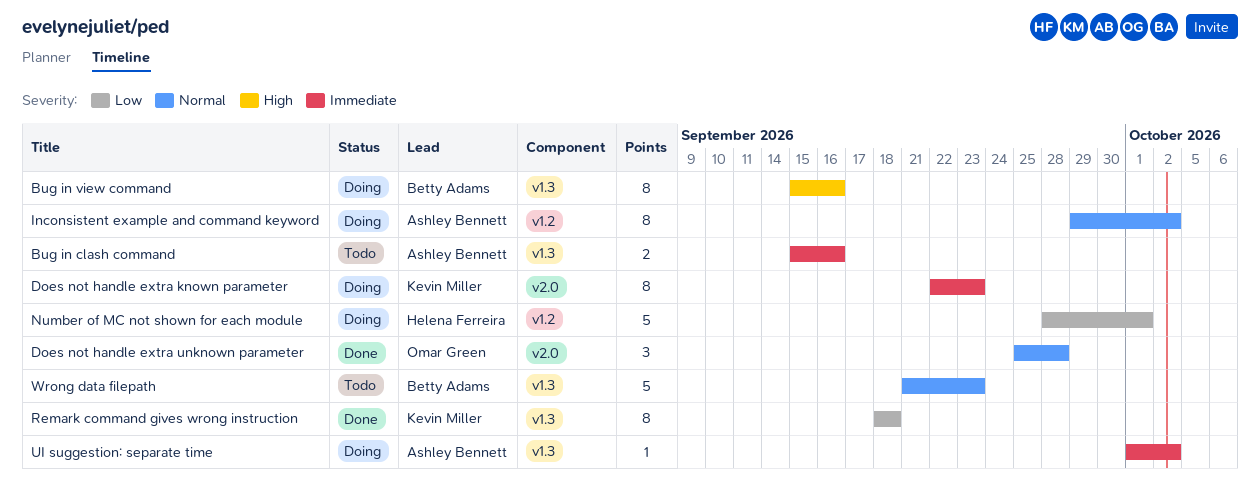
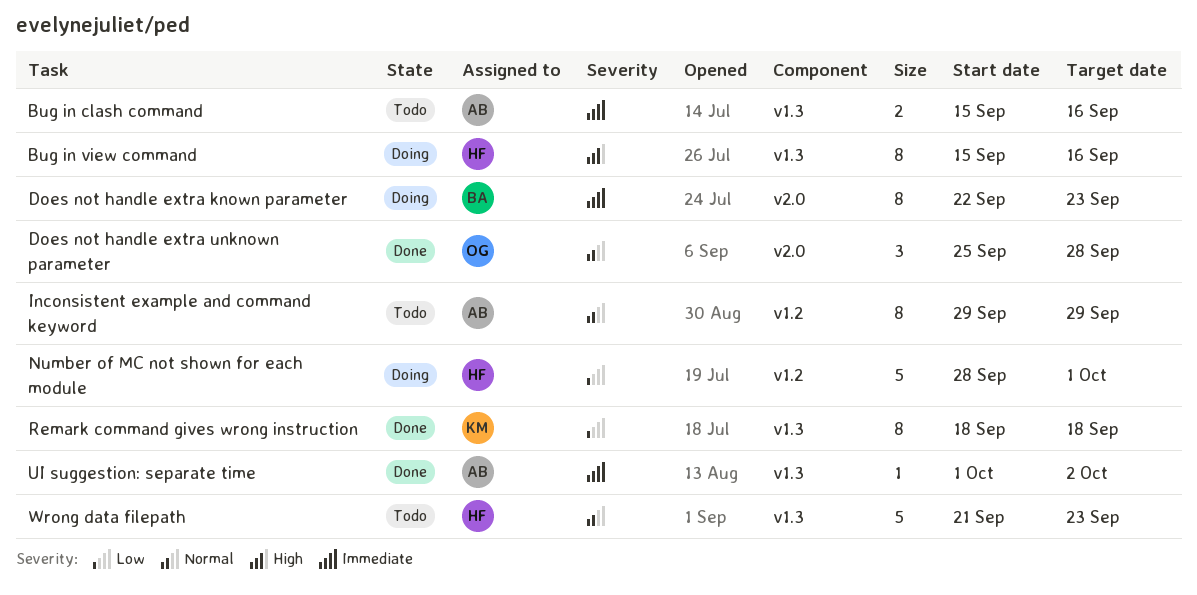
Bug in view command, owner: Betty Adams -> Helena Ferreira
Does not handle extra known parameter, owner: Kevin Miller -> Betty Adams
Inconsistent example and command keyword, status: Doing -> Todo
Inconsistent example and command keyword, due: Oct 2 -> Sep 29
UI suggestion: separate time, status: Doing -> Done
Wrong data filepath, owner: Betty Adams -> Helena Ferreira

